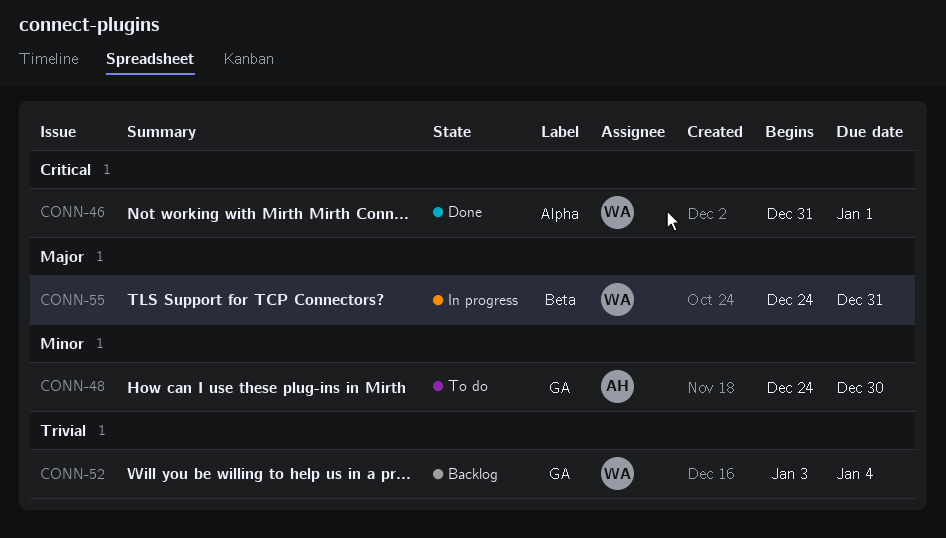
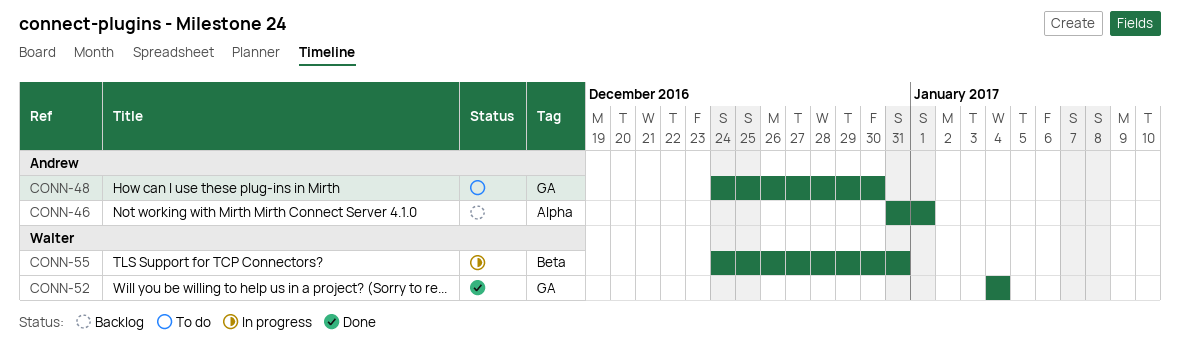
CONN-46, status: Done -> Backlog
CONN-46, owner: Walter -> Andrew
CONN-52, status: Backlog -> Done
CONN-52, start: Jan 3 -> Jan 4

